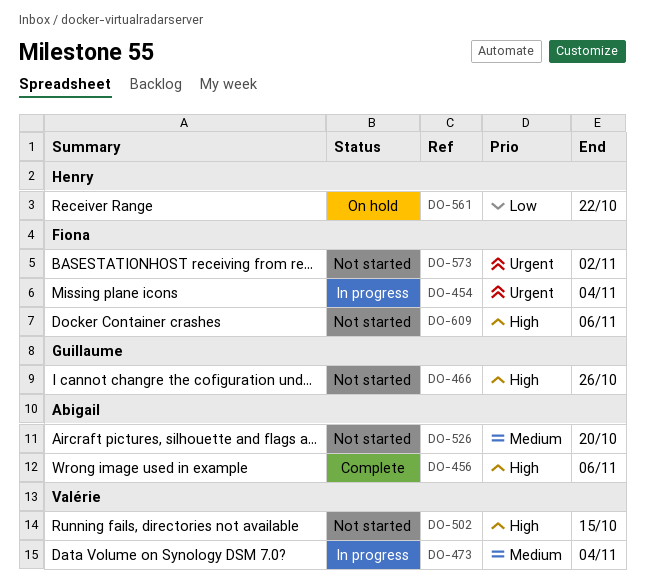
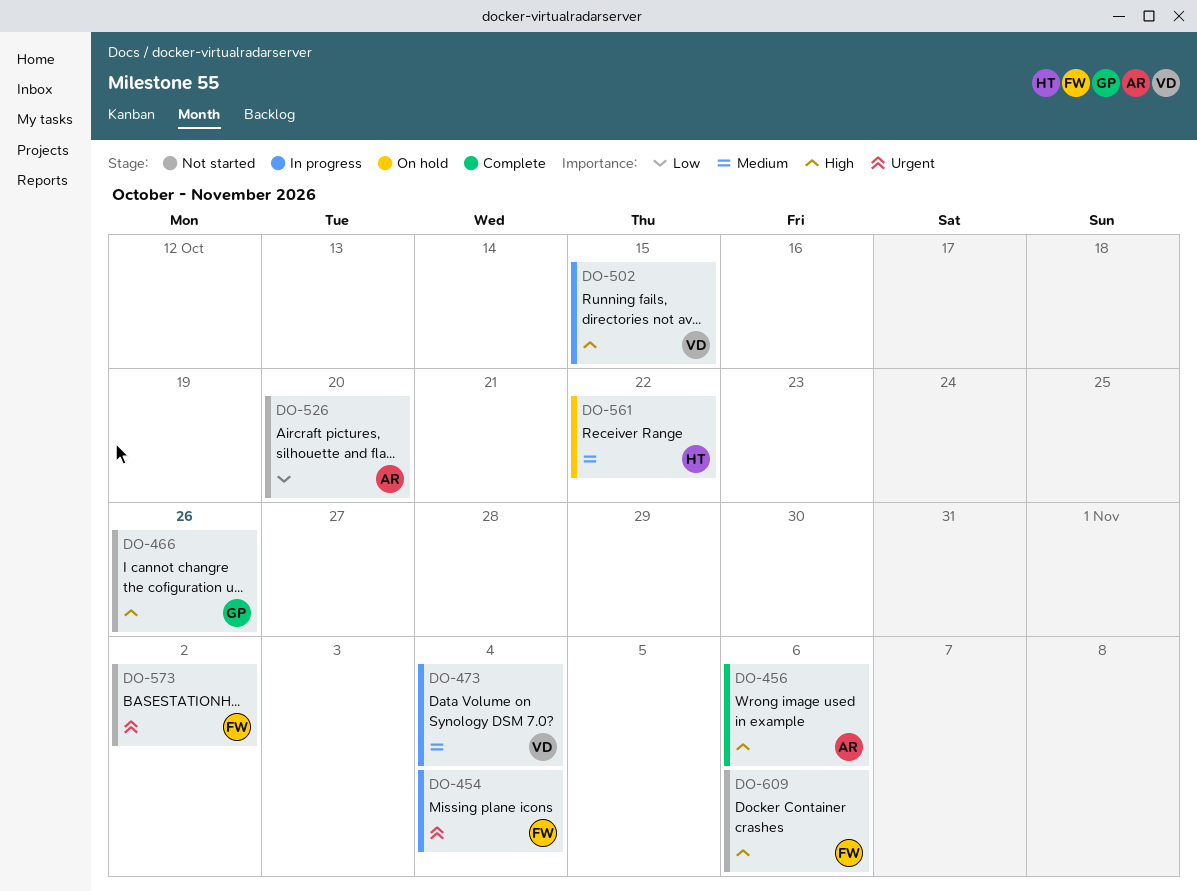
DO-502, status: Not started -> In progress
DO-526, priority: Medium -> Low
DO-561, priority: Low -> Medium

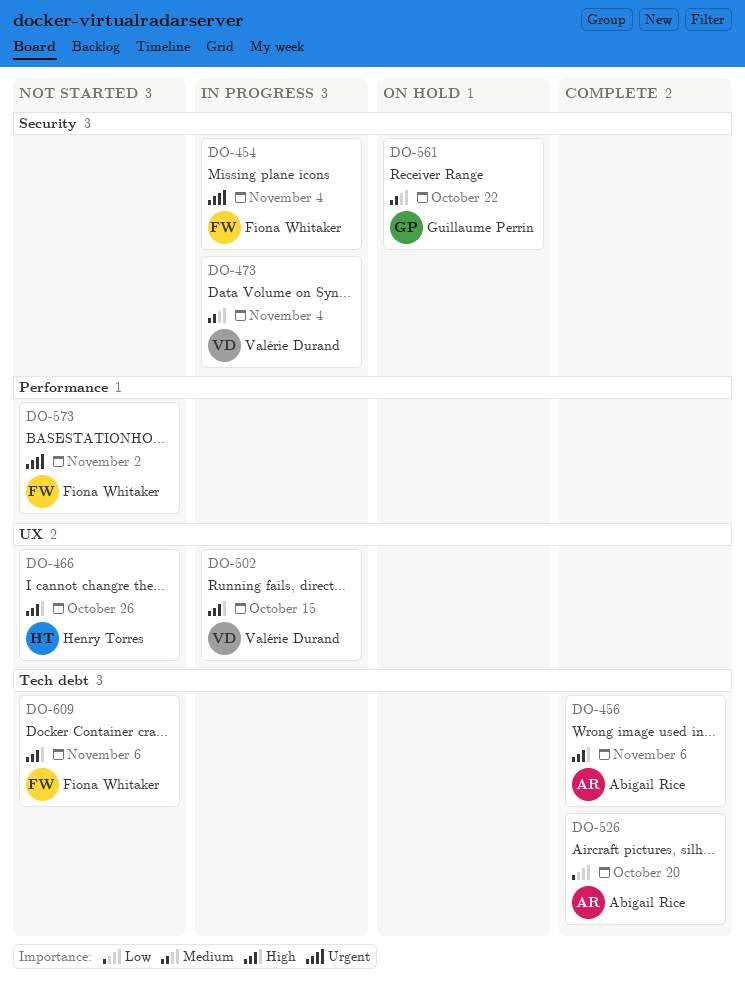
DO-466, owner: Guillaume Perrin -> Henry Torres
DO-526, status: Not started -> Complete
DO-561, owner: Henry Torres -> Guillaume Perrin

